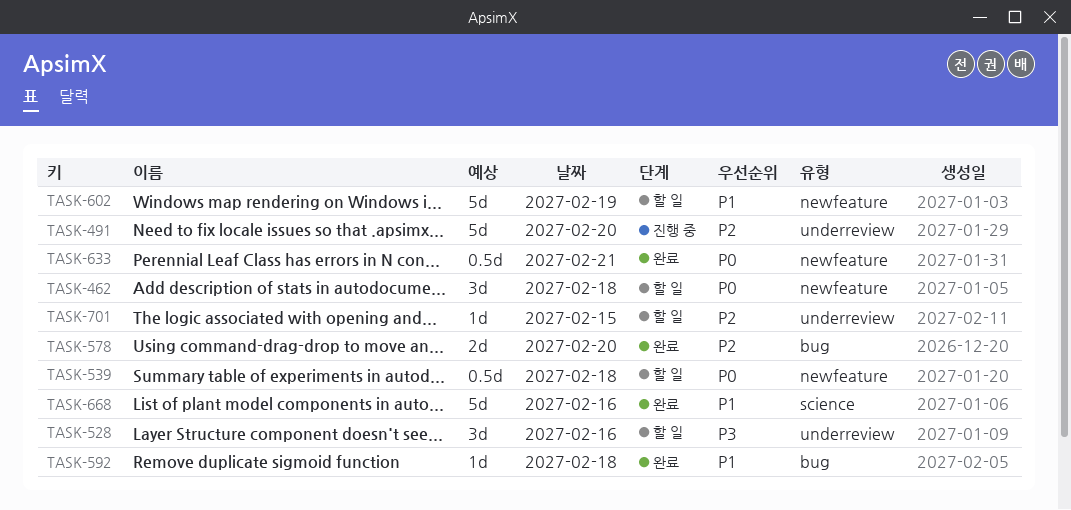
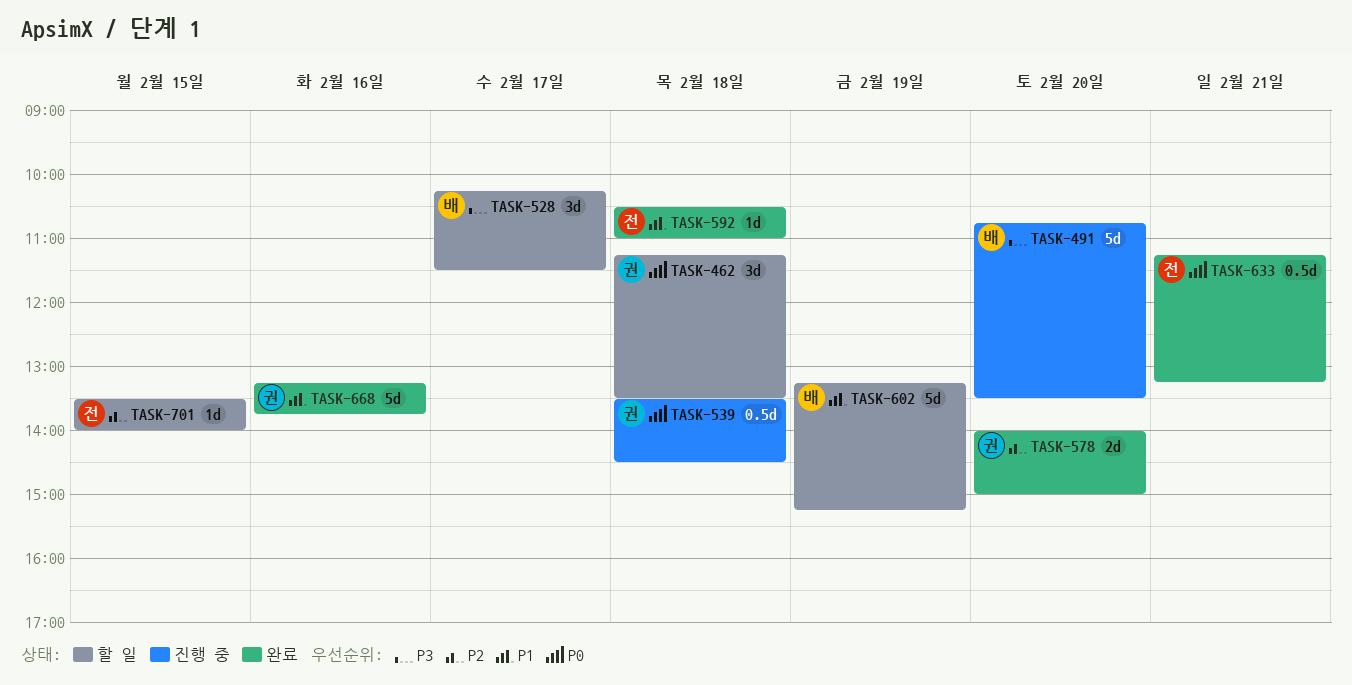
TASK-491, priority: P2 -> P3
TASK-528, day: Feb 16 -> Feb 17
TASK-539, status: 할 일 -> 진행 중

